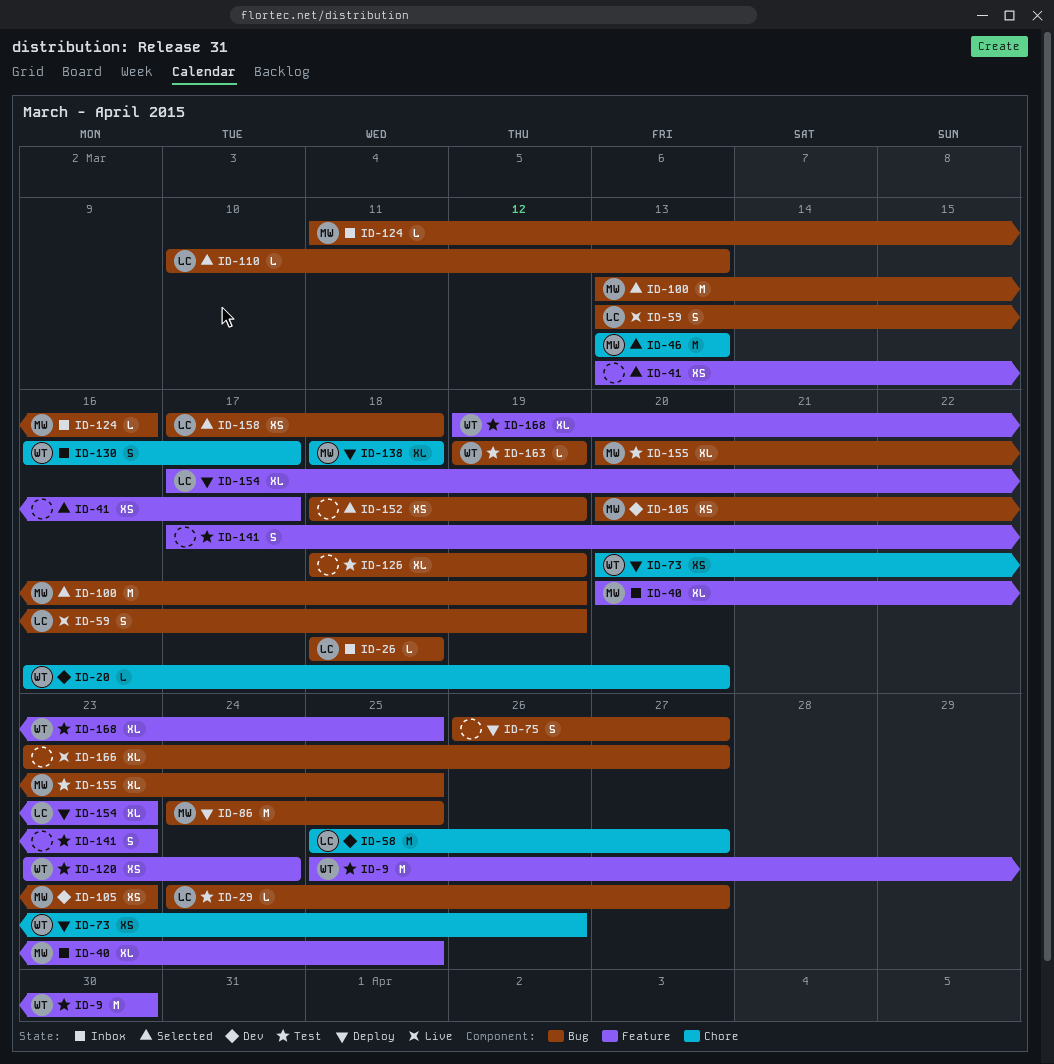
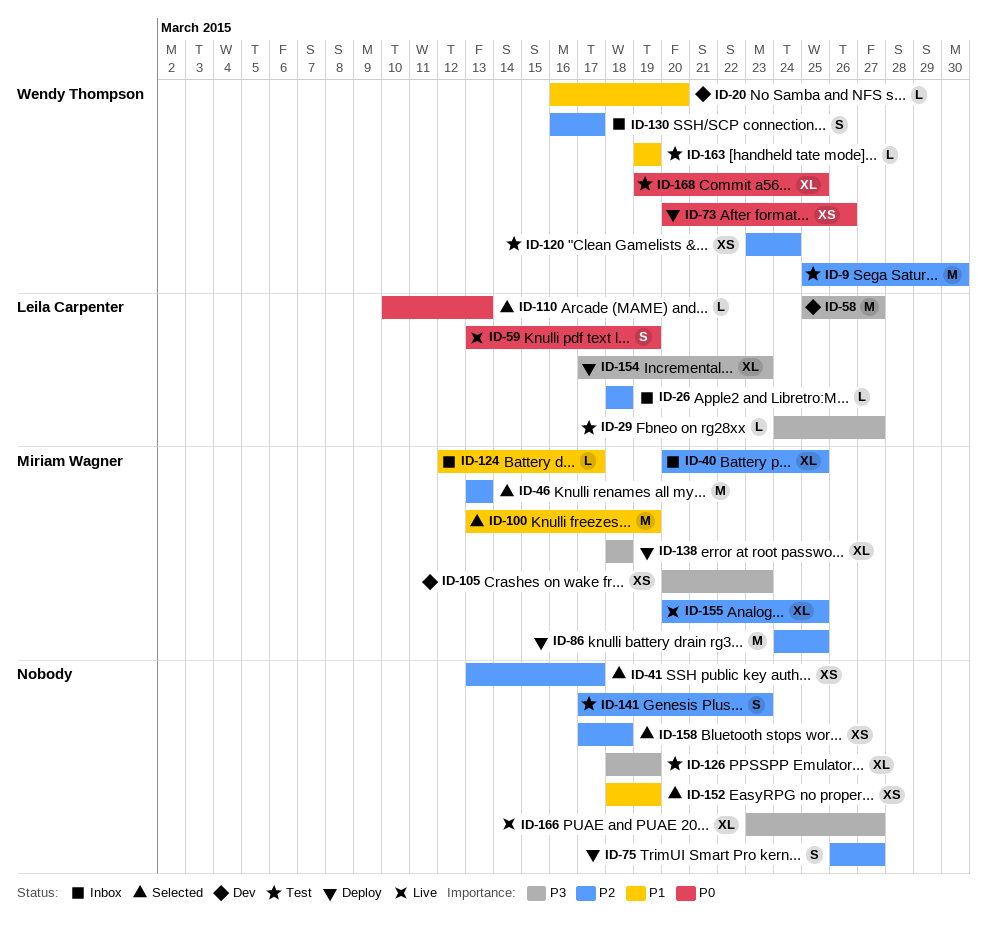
ID-124, start: Mar 11 -> Mar 12
ID-124, due: Mar 16 -> Mar 17
ID-155, status: Test -> Live
ID-158, owner: Leila Carpenter -> none

